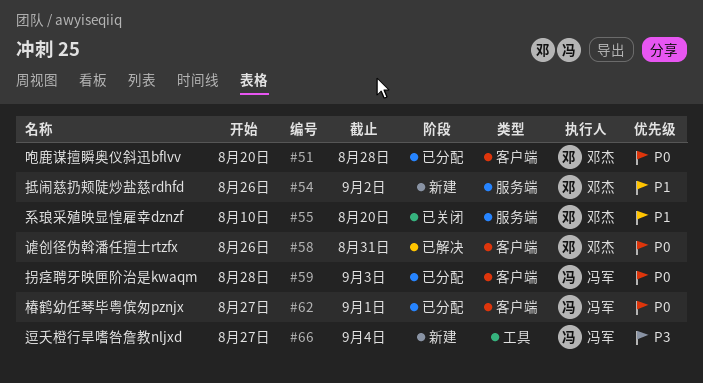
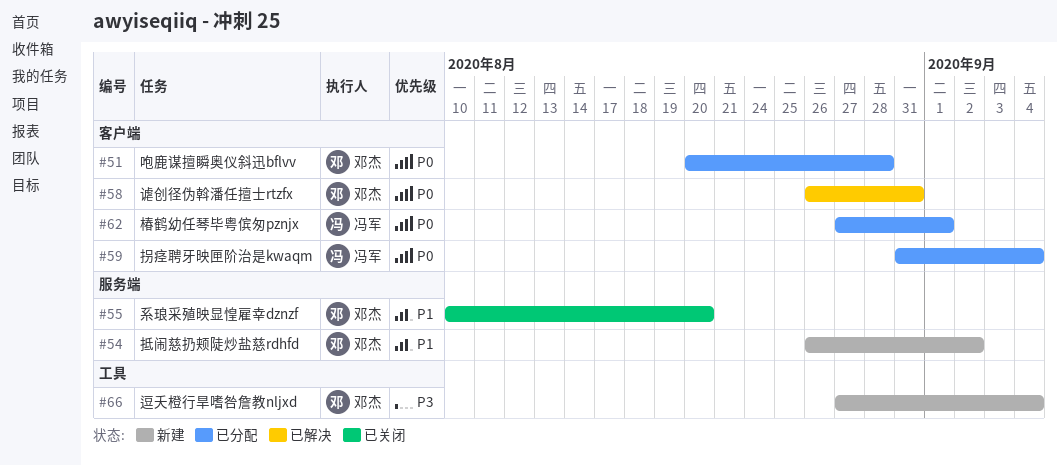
#59, start: Aug 28 -> Aug 31
#59, due: Sep 3 -> Sep 4
#66, owner: 冯军 -> 邓杰

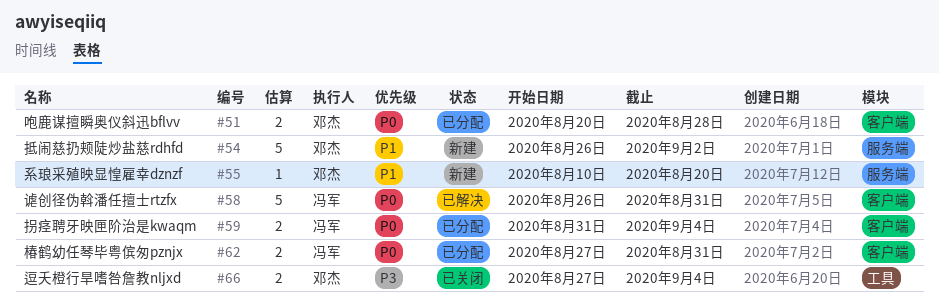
#55, status: 已关闭 -> 新建
#58, owner: 邓杰 -> 冯军
#62, due: Sep 1 -> Aug 31
#66, status: 新建 -> 已关闭

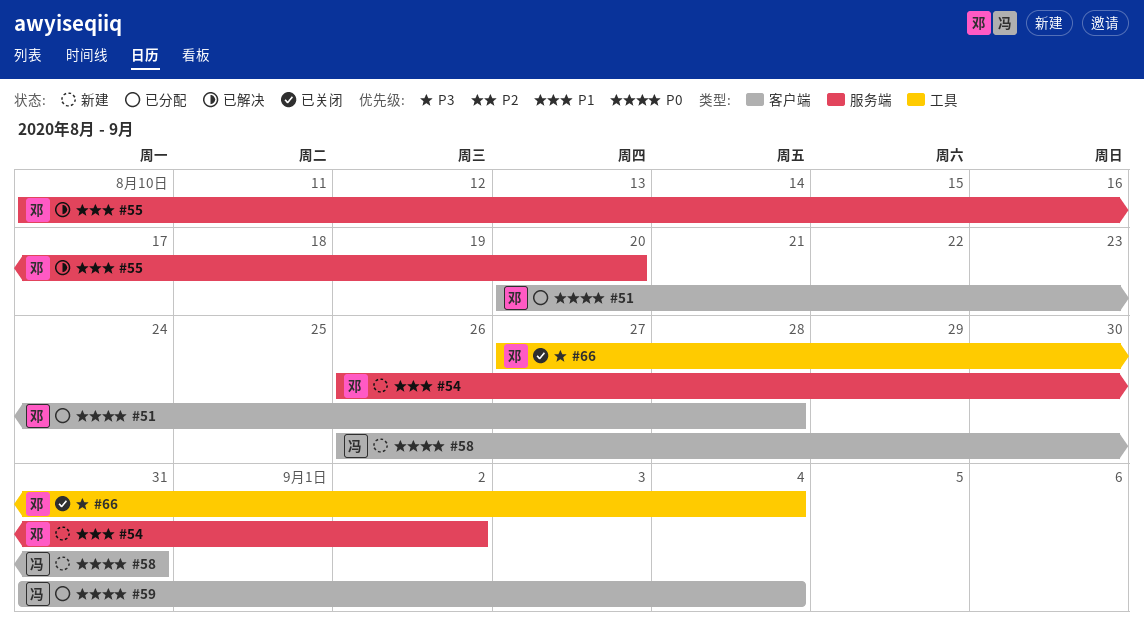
#55, status: 新建 -> 已解决
#58, status: 已解决 -> 新建
#62: present -> none

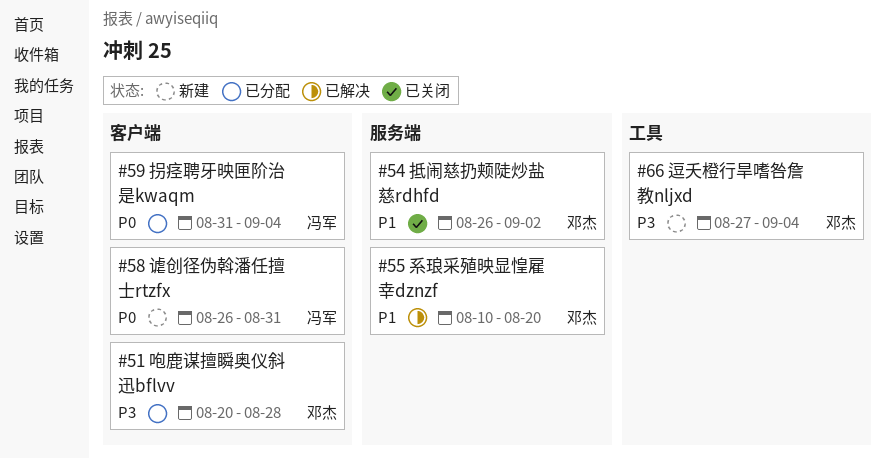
#51, priority: P0 -> P3
#54, status: 新建 -> 已关闭
#66, status: 已关闭 -> 新建

